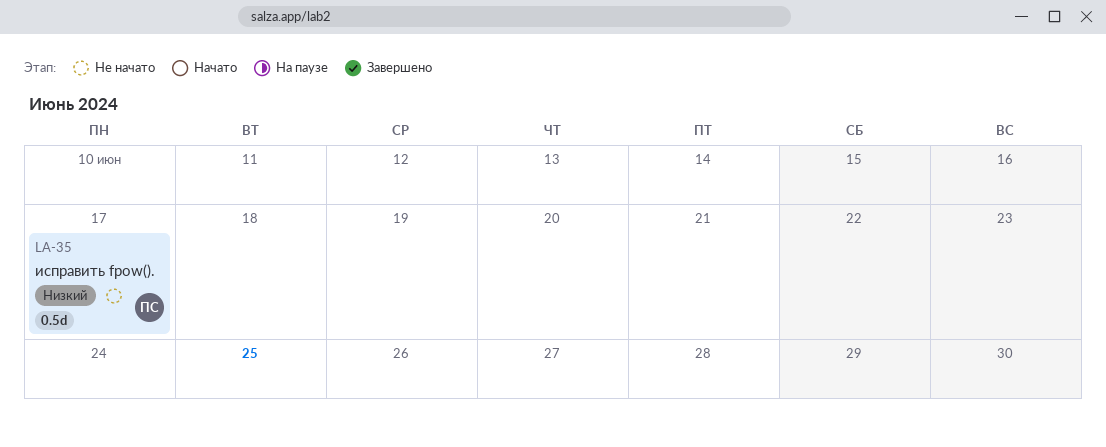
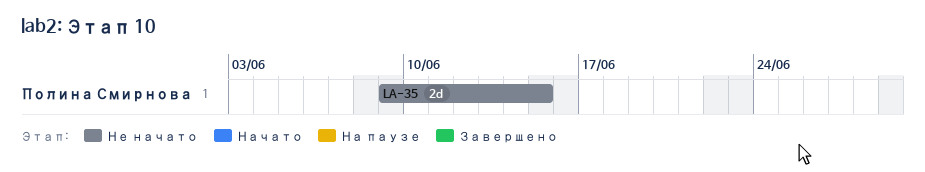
LA-35, estimate: 0.5d -> 2d
LA-35, due: Jun 17 -> Jun 15

